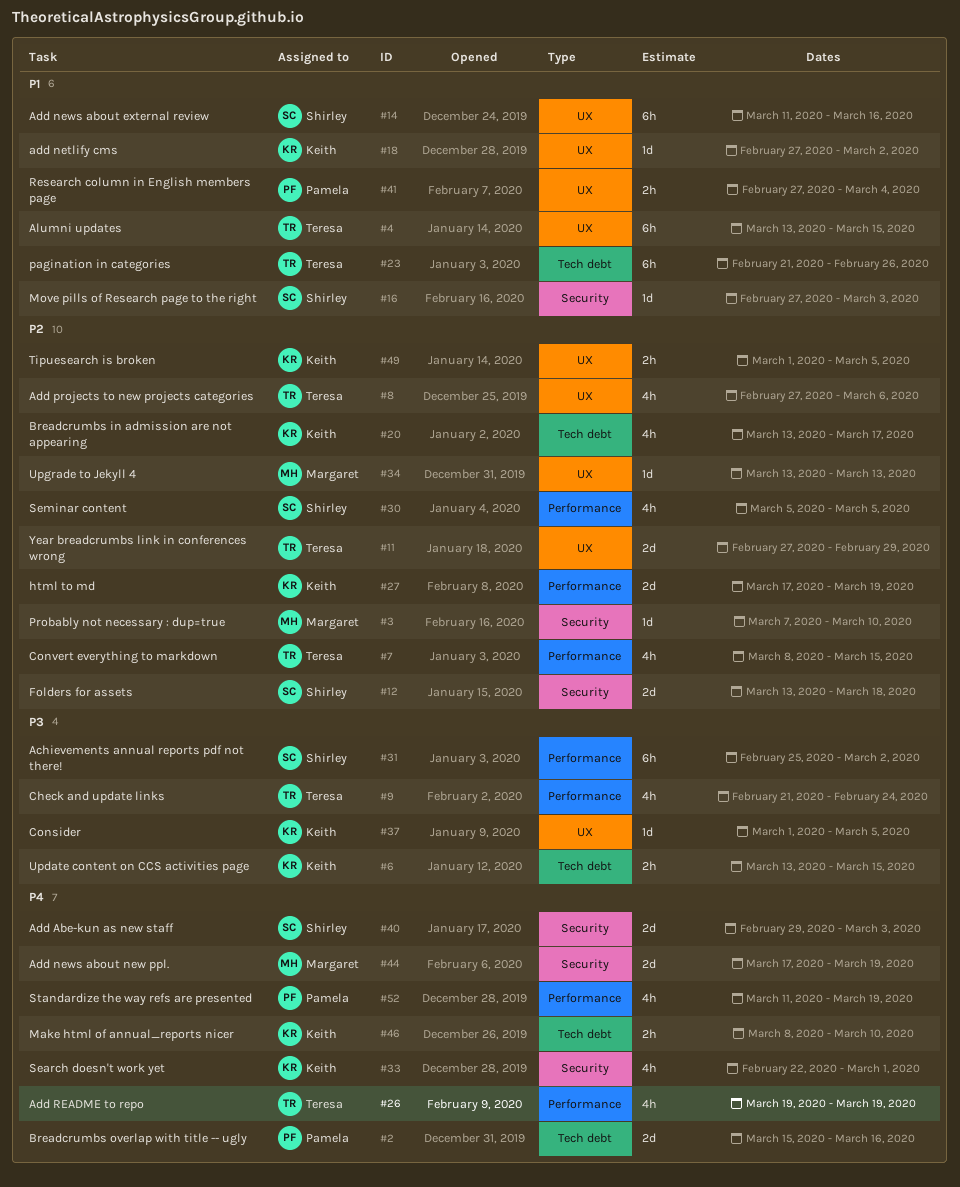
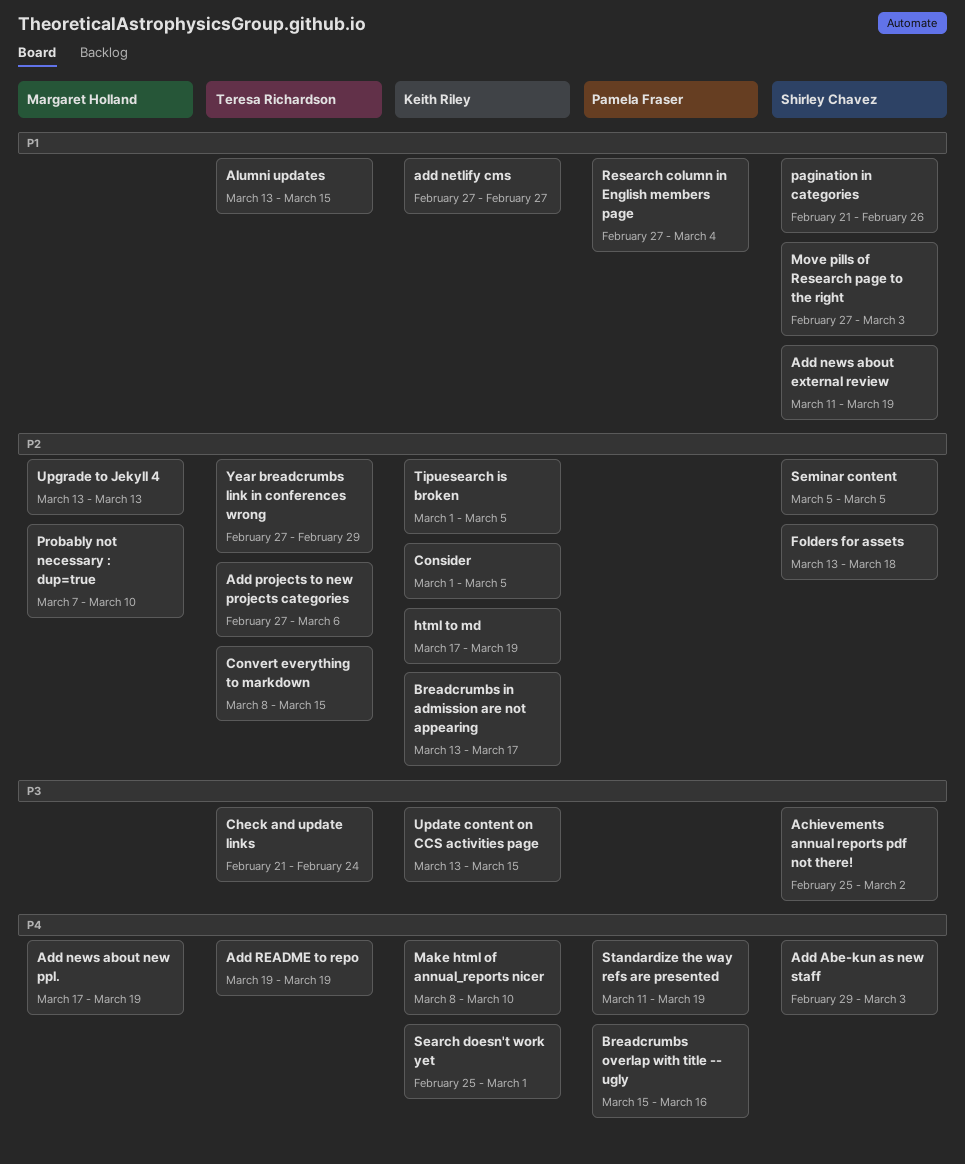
add netlify cms, due: Mar 2 -> Feb 27
Add news about external review, due: Mar 16 -> Mar 19
Consider, priority: P3 -> P2
pagination in categories, owner: Teresa Richardson -> Shirley Chavez
Search doesn't work yet, start: Feb 22 -> Feb 25

